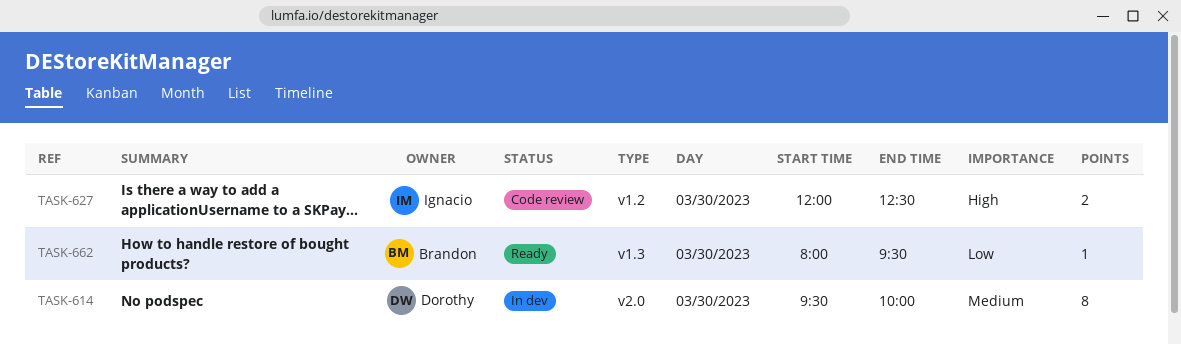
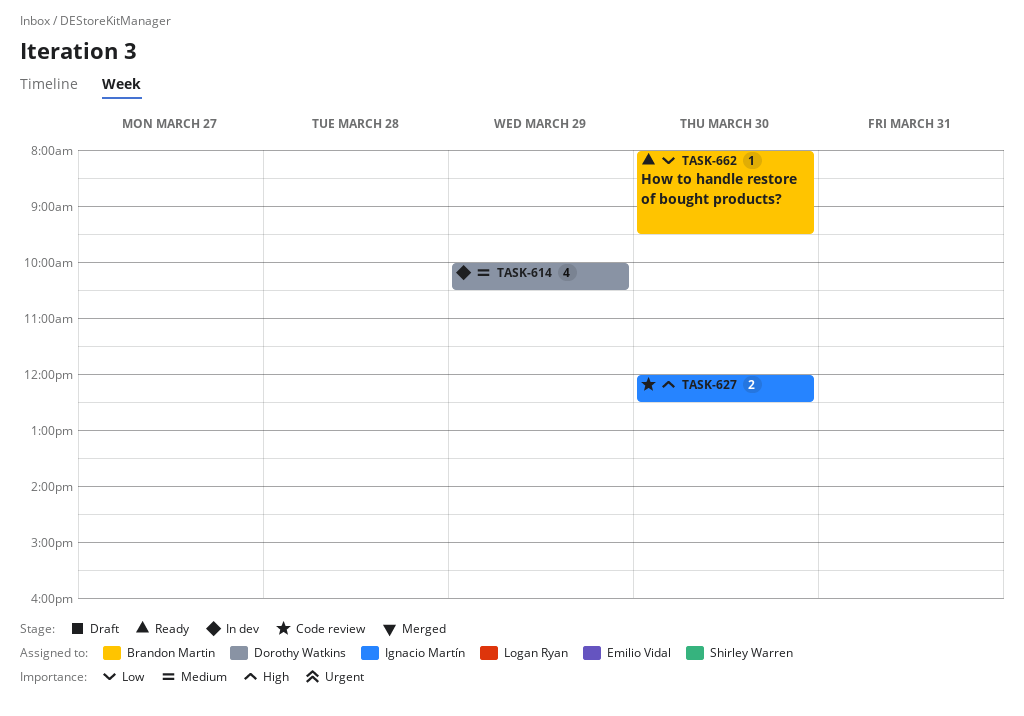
TASK-614, estimate: 8 -> 4
TASK-614, day: Mar 30 -> Mar 29
TASK-614, begins: 09:30 -> 10:00
TASK-614, ends: 10:00 -> 10:30

